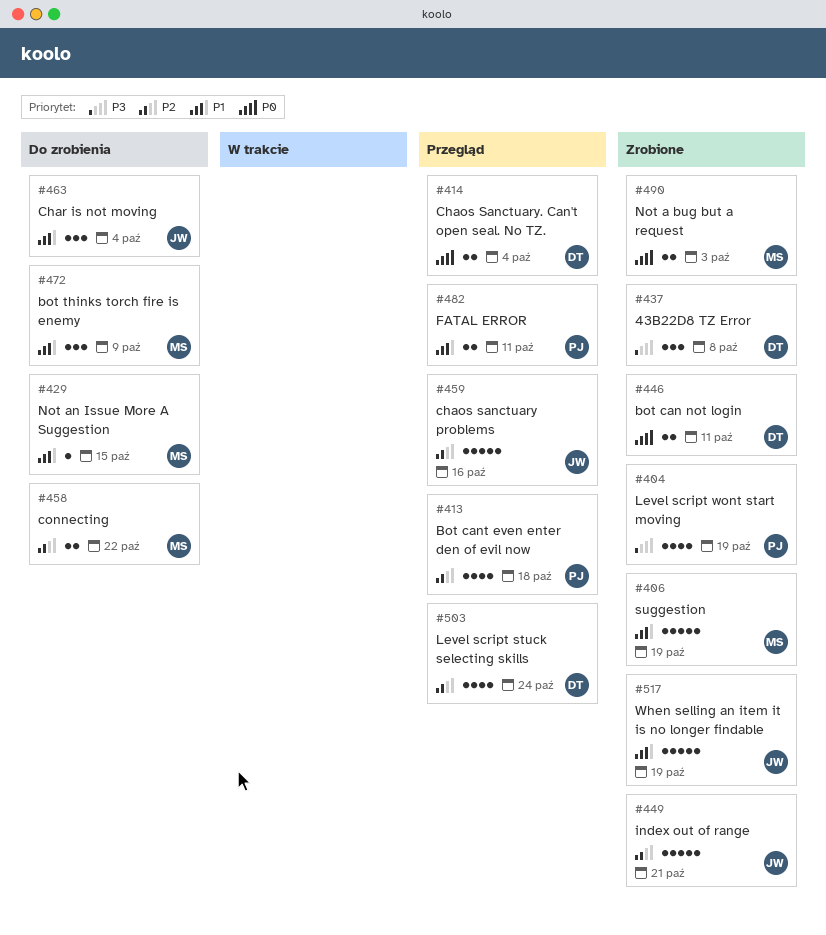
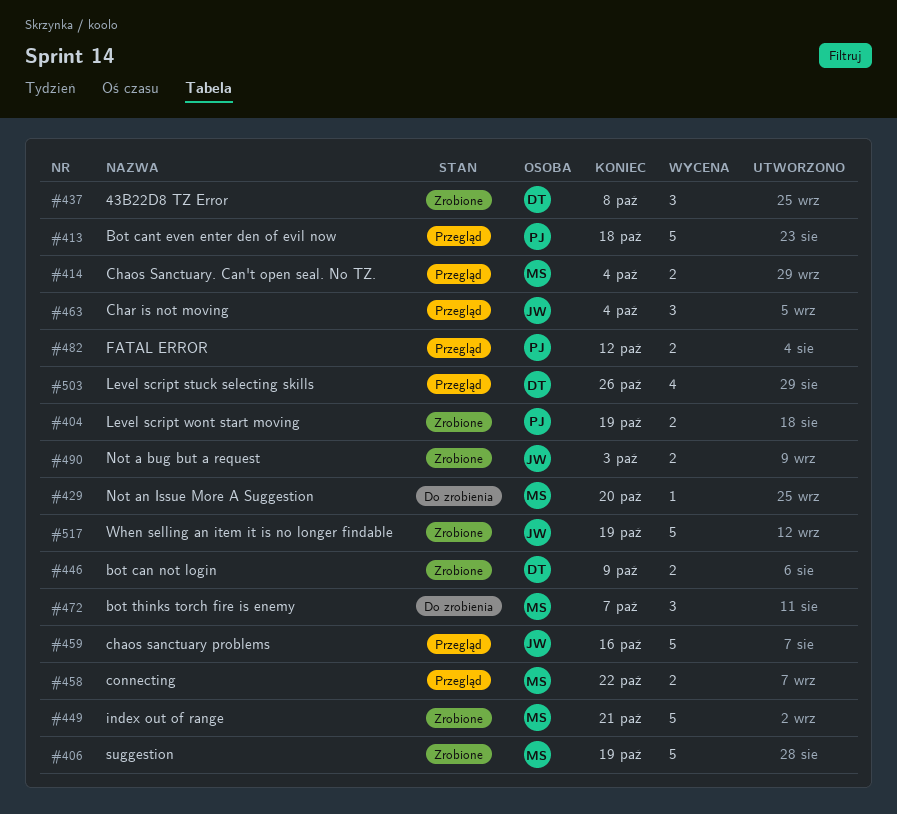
#404, estimate: 4 -> 2
#413, estimate: 4 -> 5
#414, owner: DT -> MS
#429, due: Oct 15 -> Oct 20
#446, due: Oct 11 -> Oct 9
#449, owner: JW -> MS
#458, status: Do zrobienia -> Przegląd
#463, status: Do zrobienia -> Przegląd
#472, due: Oct 9 -> Oct 7
#482, due: Oct 11 -> Oct 12
#490, owner: MS -> JW
#503, due: Oct 24 -> Oct 26

